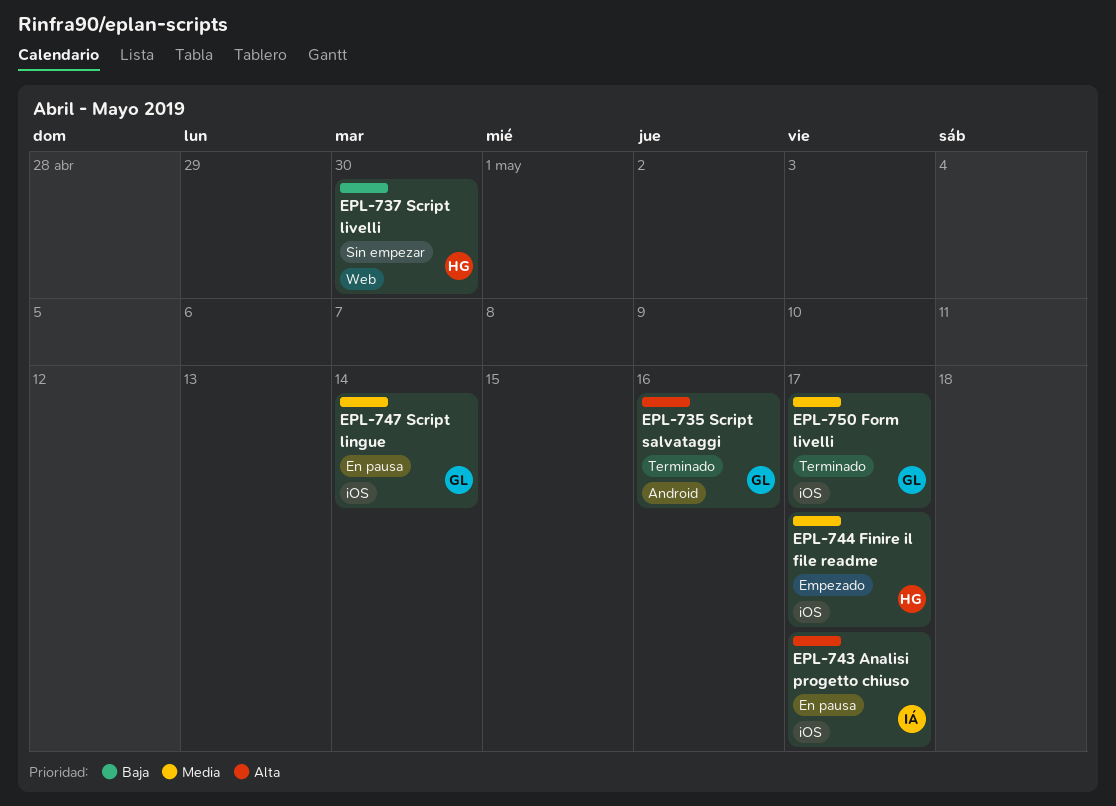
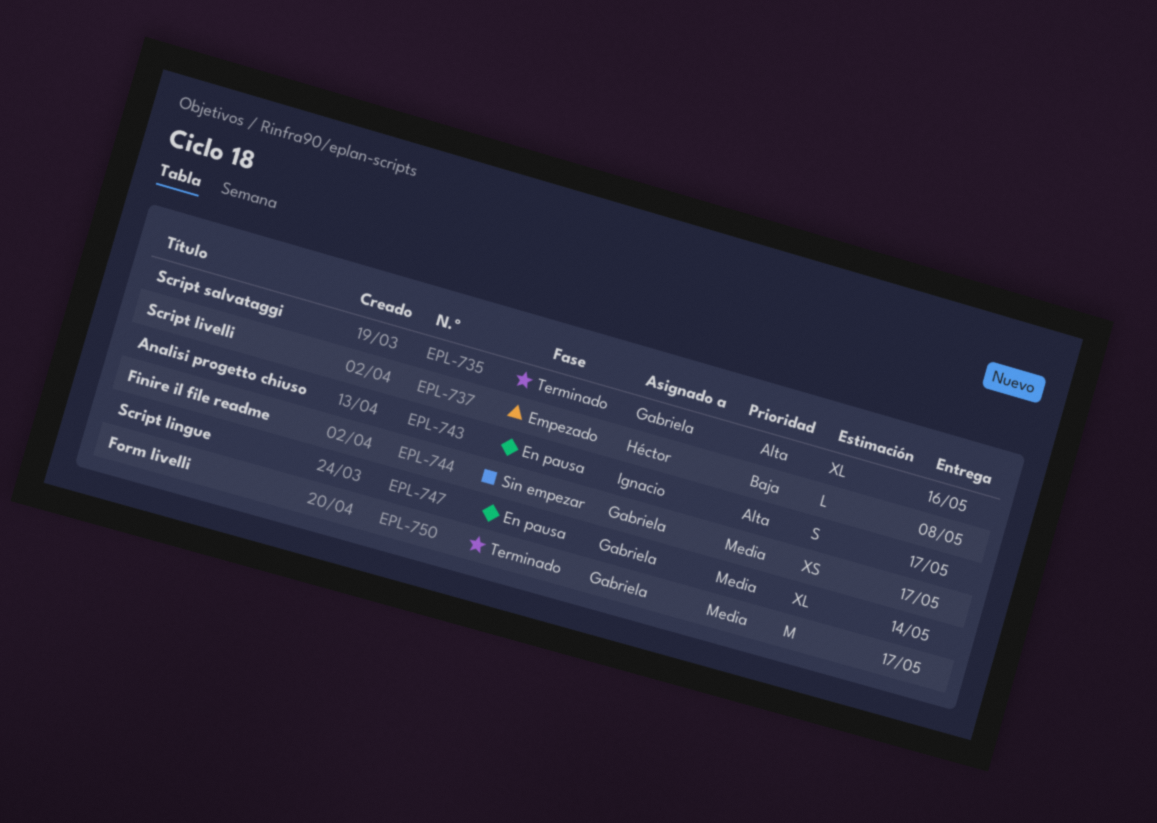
EPL-737, status: Sin empezar -> Empezado
EPL-737, due: Apr 30 -> May 8
EPL-744, status: Empezado -> Sin empezar
EPL-744, owner: Héctor -> Gabriela

